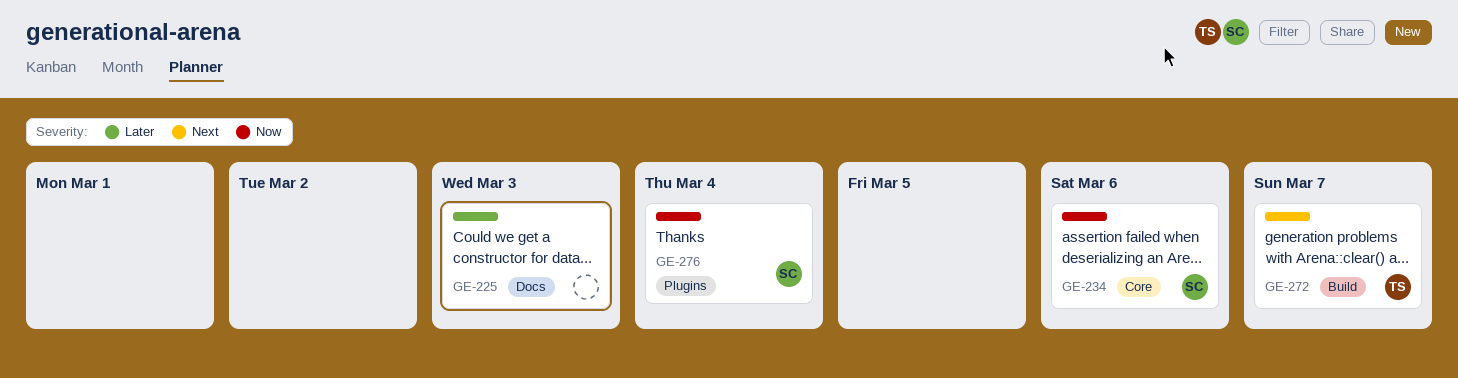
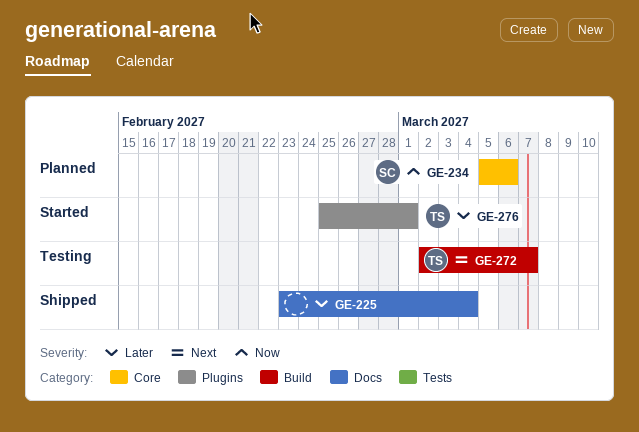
GE-225, due: Mar 3 -> Mar 4
GE-276, owner: SC -> TS
GE-276, priority: Now -> Later
GE-276, due: Mar 4 -> Mar 1

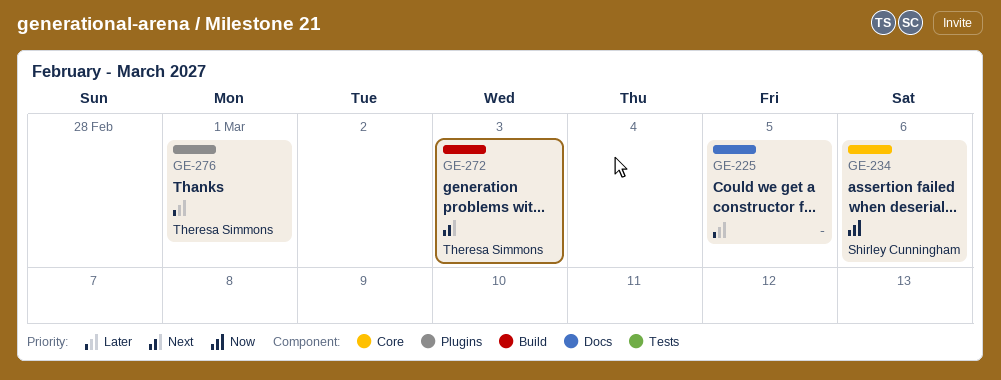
GE-225, due: Mar 4 -> Mar 5
GE-272, due: Mar 7 -> Mar 3

